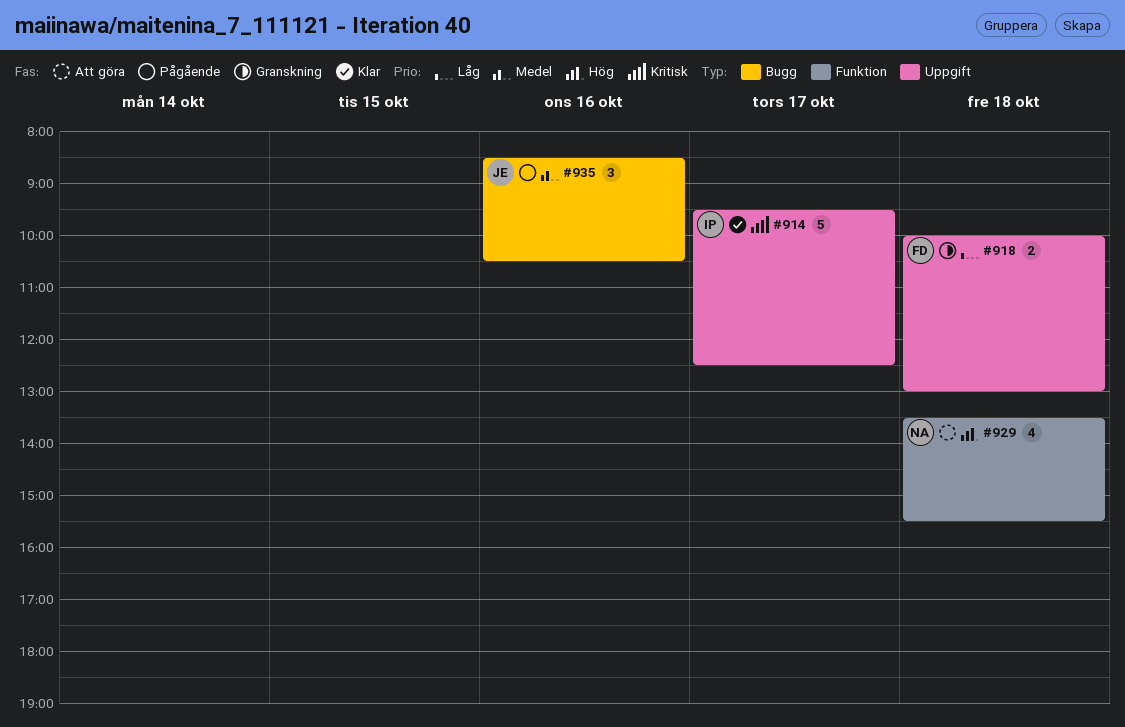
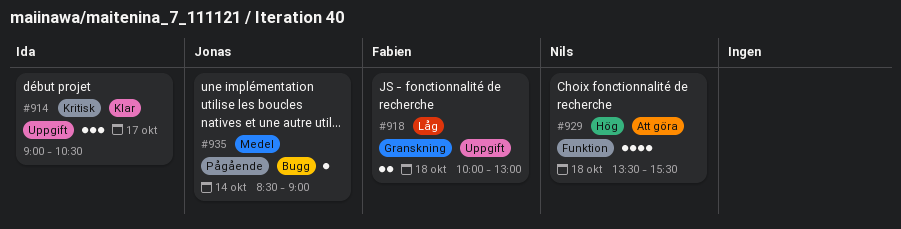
#914, estimate: 5 -> 3
#914, begins: 09:30 -> 09:00
#914, ends: 12:30 -> 10:30
#935, estimate: 3 -> 1
#935, day: Oct 16 -> Oct 14
#935, ends: 10:30 -> 09:00

